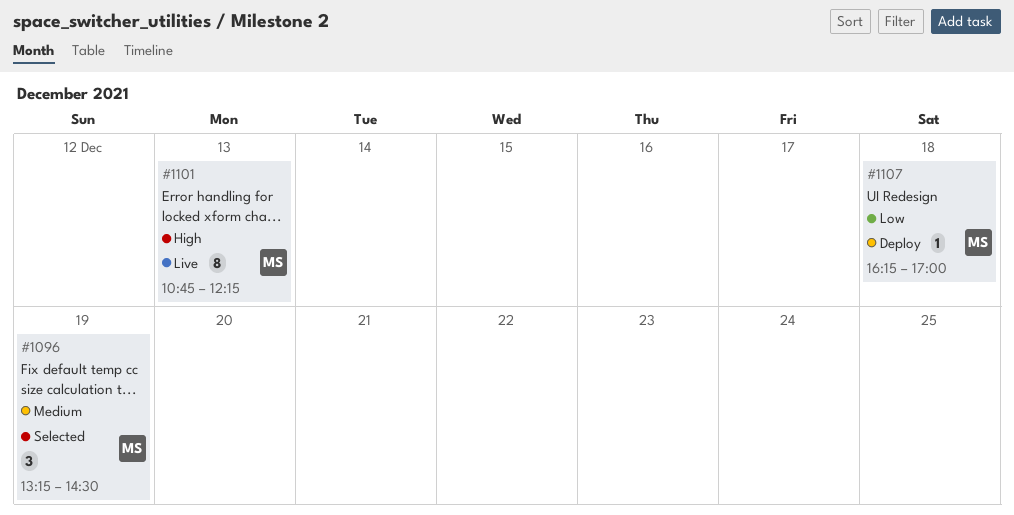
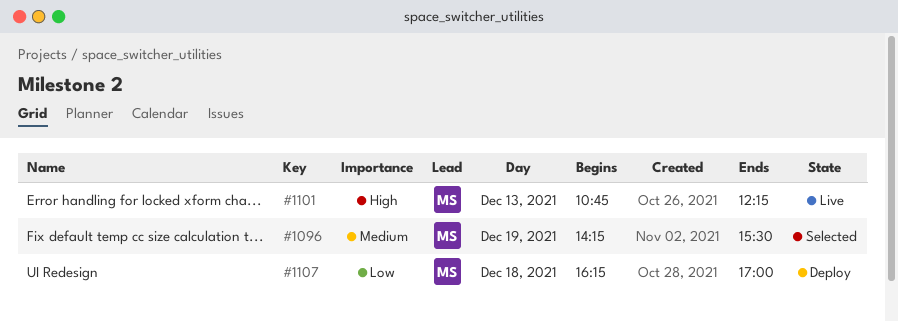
#1096, begins: 13:15 -> 14:15
#1096, ends: 14:30 -> 15:30

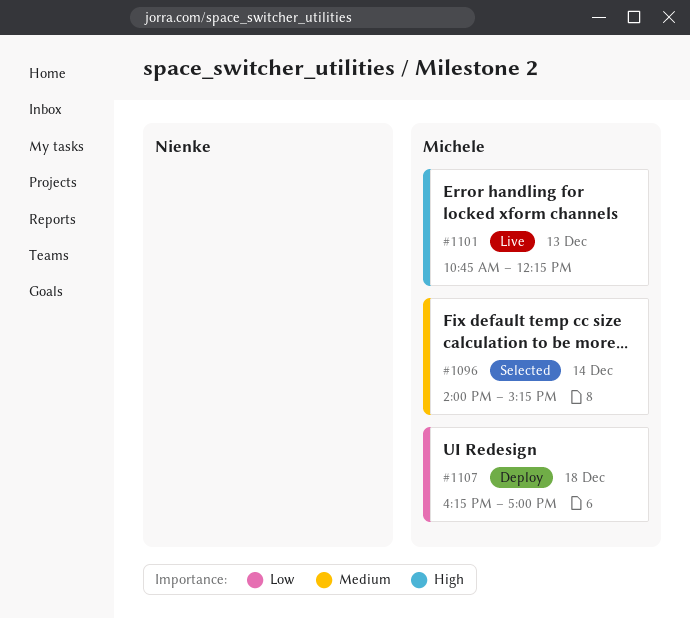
#1096, day: Dec 19 -> Dec 14
#1096, begins: 14:15 -> 14:00
#1096, ends: 15:30 -> 15:15

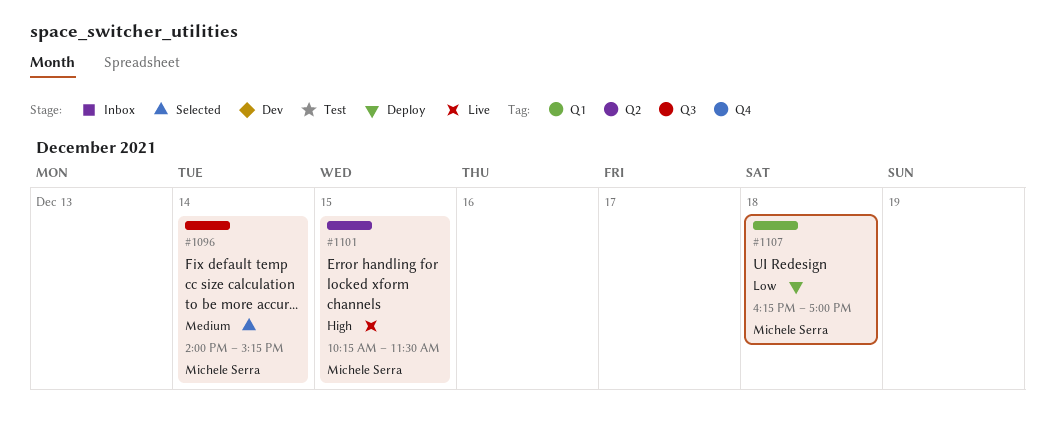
#1101, day: Dec 13 -> Dec 15
#1101, begins: 10:45 -> 10:15
#1101, ends: 12:15 -> 11:30

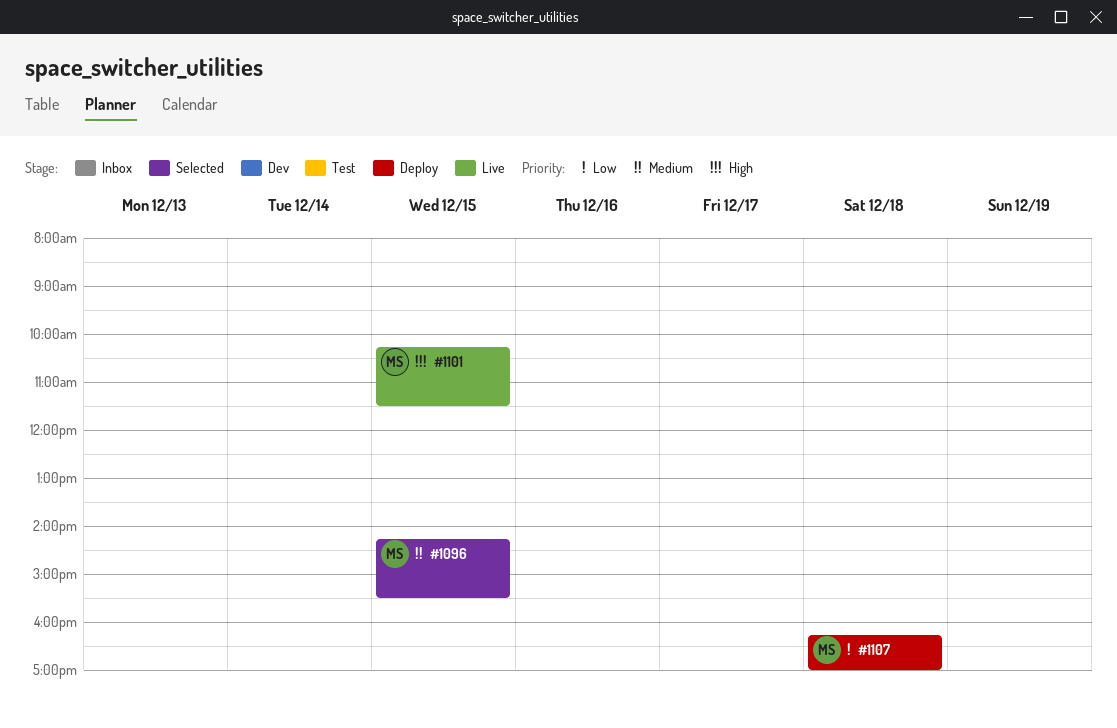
#1096, day: Dec 14 -> Dec 15
#1096, begins: 14:00 -> 14:15
#1096, ends: 15:15 -> 15:30

